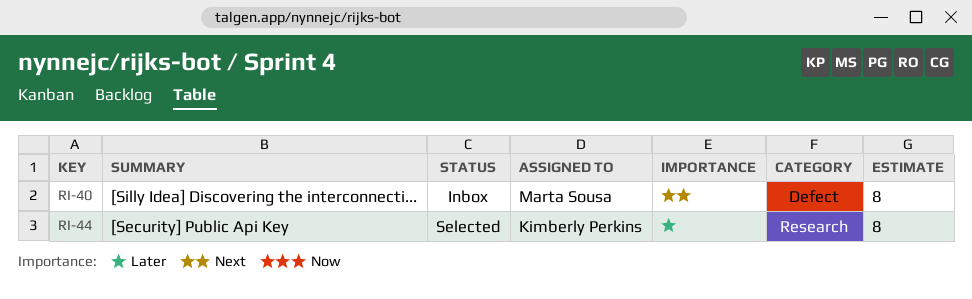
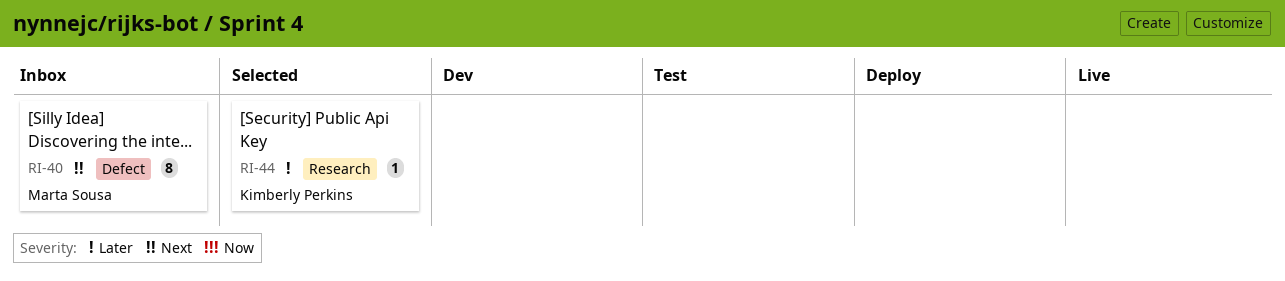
RI-44, estimate: 8 -> 1

